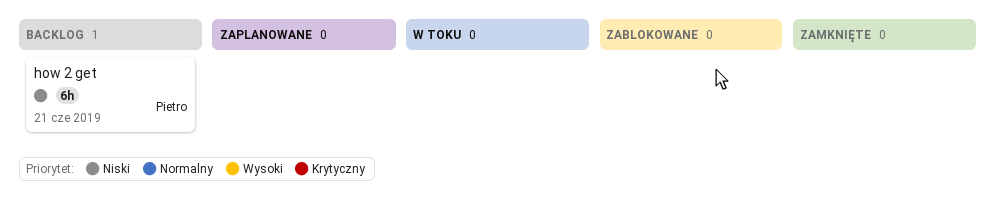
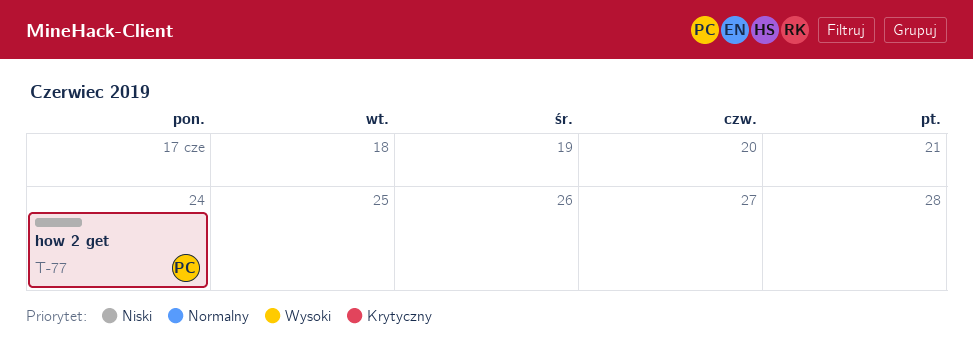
how 2 get, due: Jun 21 -> Jun 24

